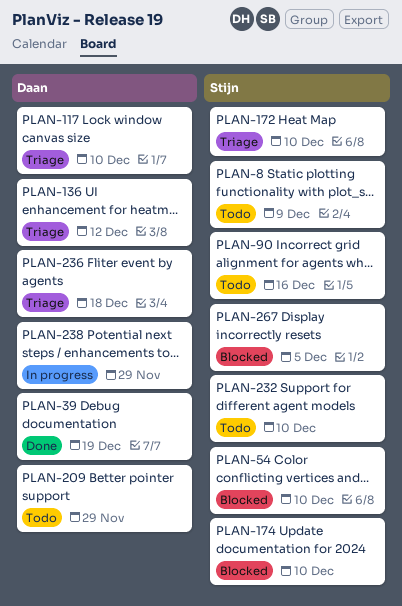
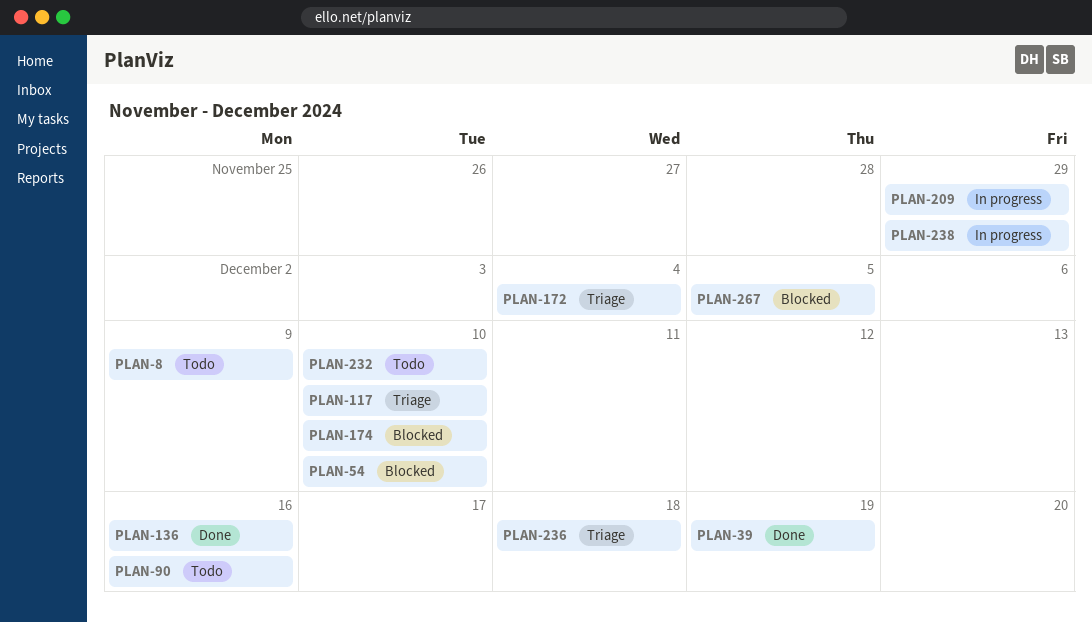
PLAN-136, status: Triage -> Done
PLAN-136, due: Dec 12 -> Dec 16
PLAN-172, due: Dec 10 -> Dec 4
PLAN-209, status: Todo -> In progress

